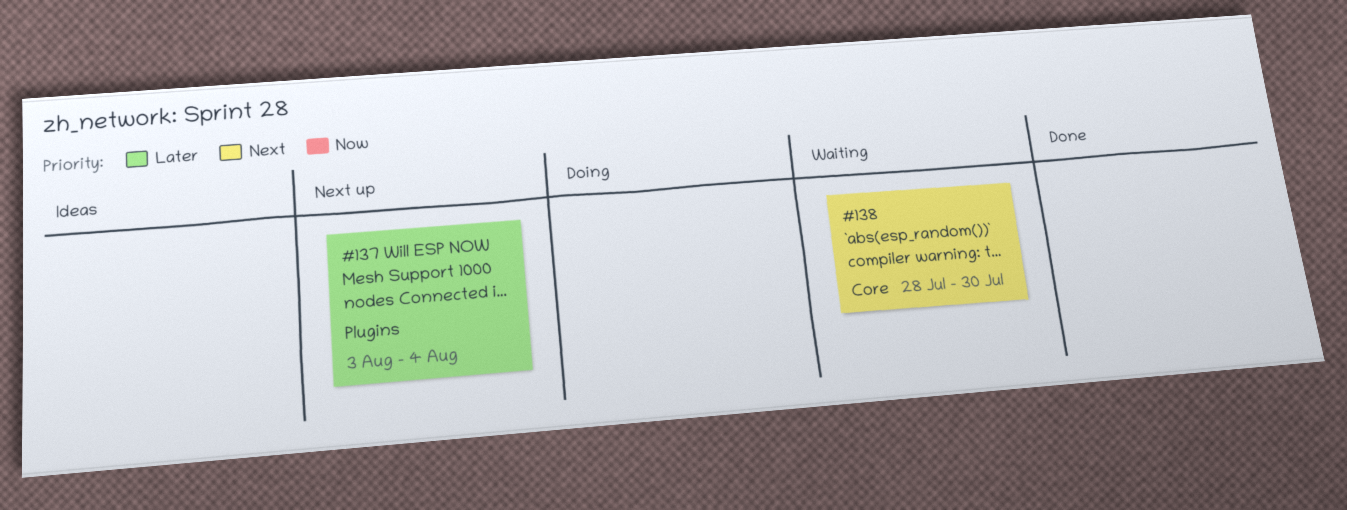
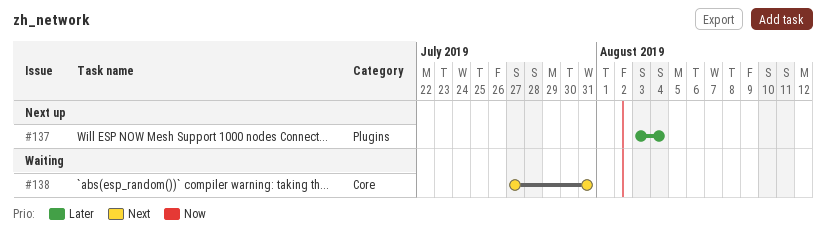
#138, start: Jul 28 -> Jul 27
#138, due: Jul 30 -> Jul 31

